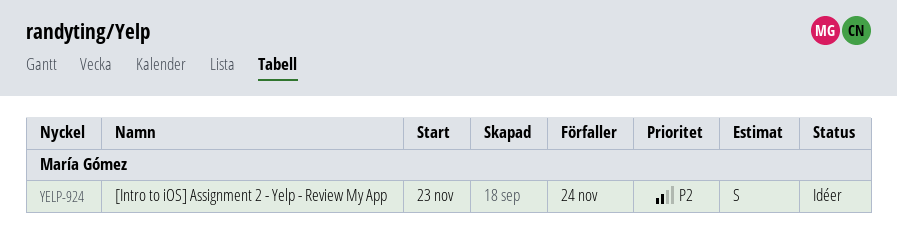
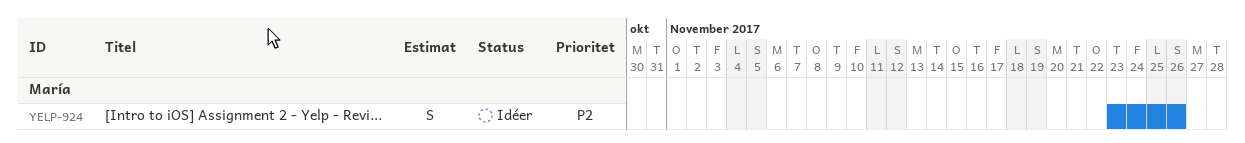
YELP-924, due: Nov 24 -> Nov 26

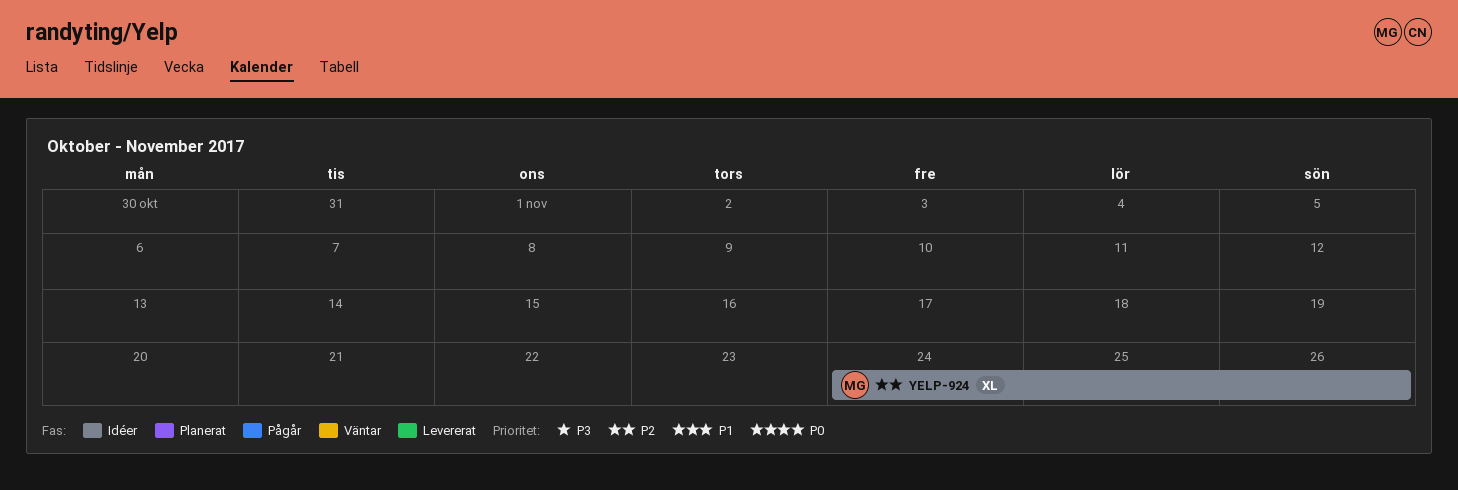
YELP-924, estimate: S -> XL
YELP-924, start: Nov 23 -> Nov 24

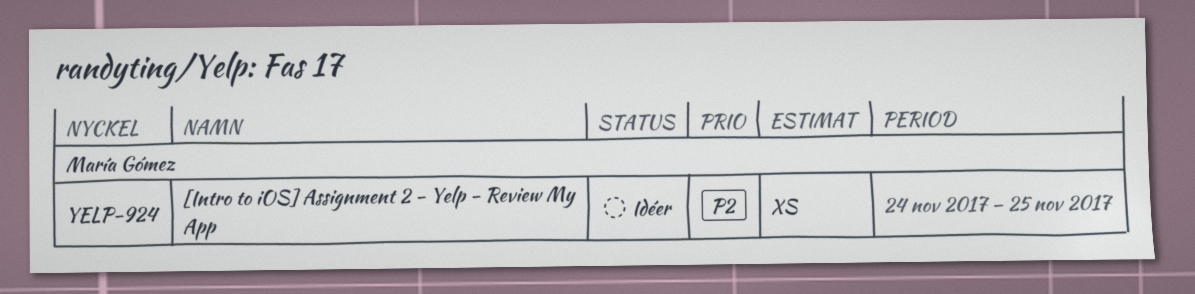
YELP-924, estimate: XL -> XS
YELP-924, due: Nov 26 -> Nov 25

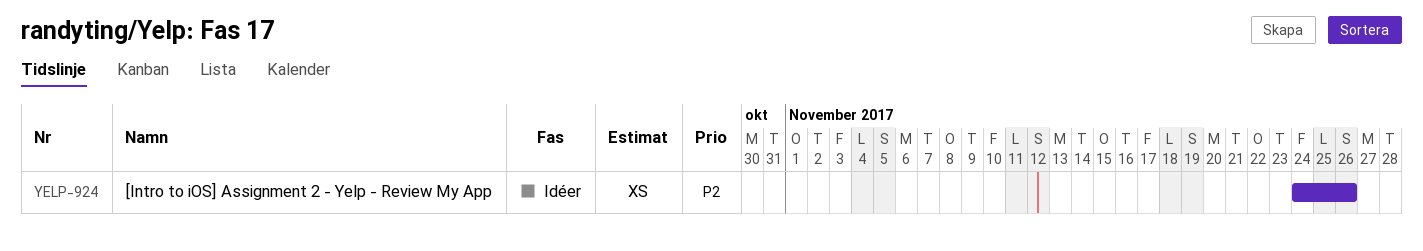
YELP-924, due: Nov 25 -> Nov 26

